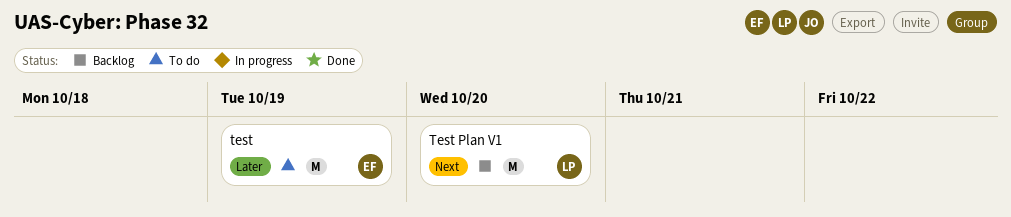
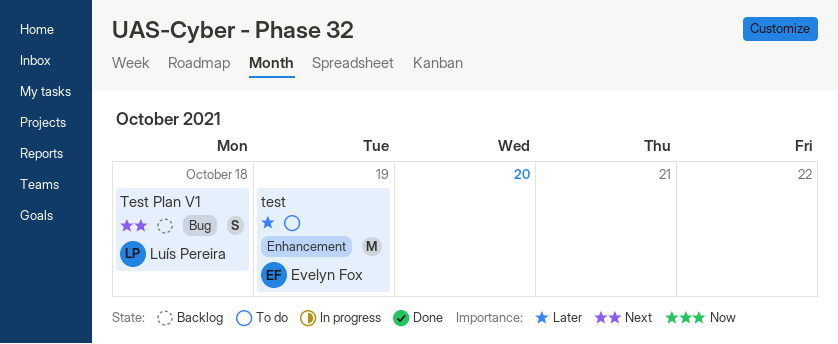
Test Plan V1, estimate: M -> S
Test Plan V1, due: Oct 20 -> Oct 18

